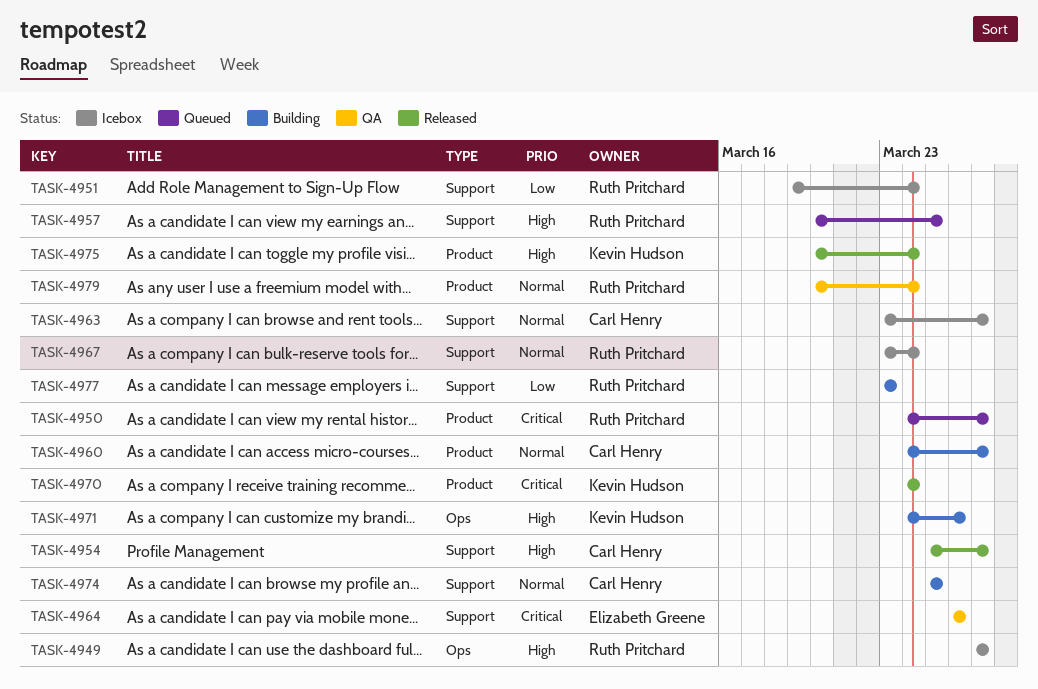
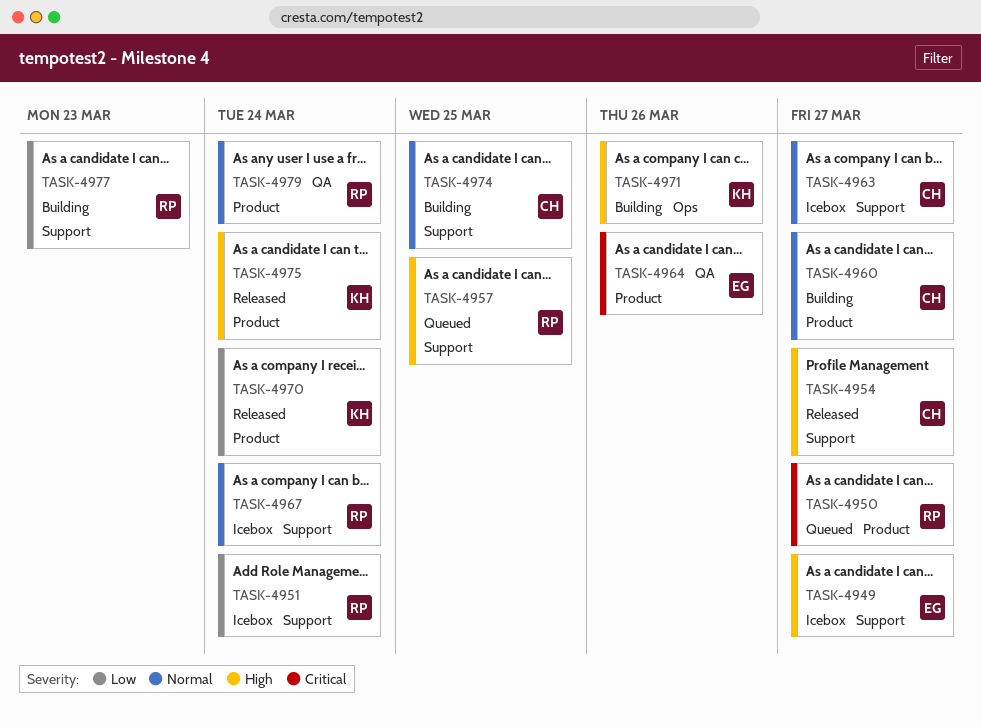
TASK-4949, owner: Ruth Pritchard -> Elizabeth Greene
TASK-4949, label: Ops -> Support
TASK-4964, label: Support -> Product
TASK-4970, priority: Critical -> Low

